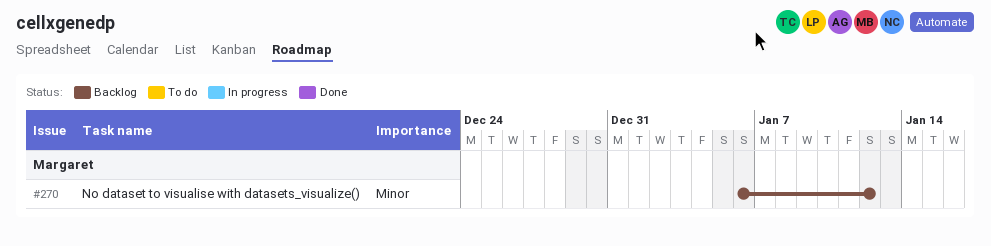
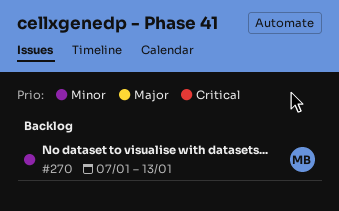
#270, start: Jan 6 -> Jan 7
#270, due: Jan 12 -> Jan 13

